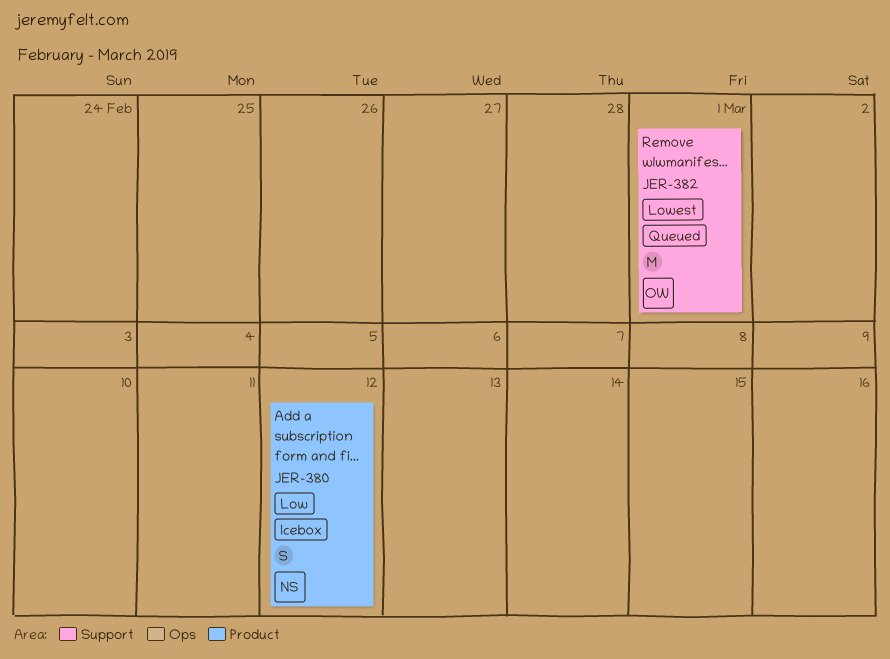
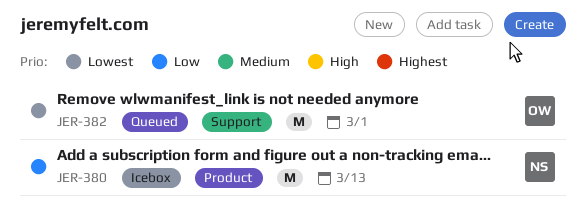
JER-380, estimate: S -> M
JER-380, due: Mar 12 -> Mar 13

